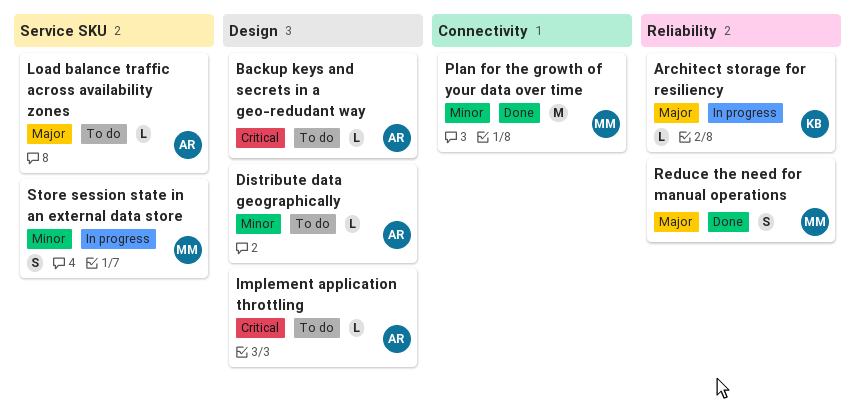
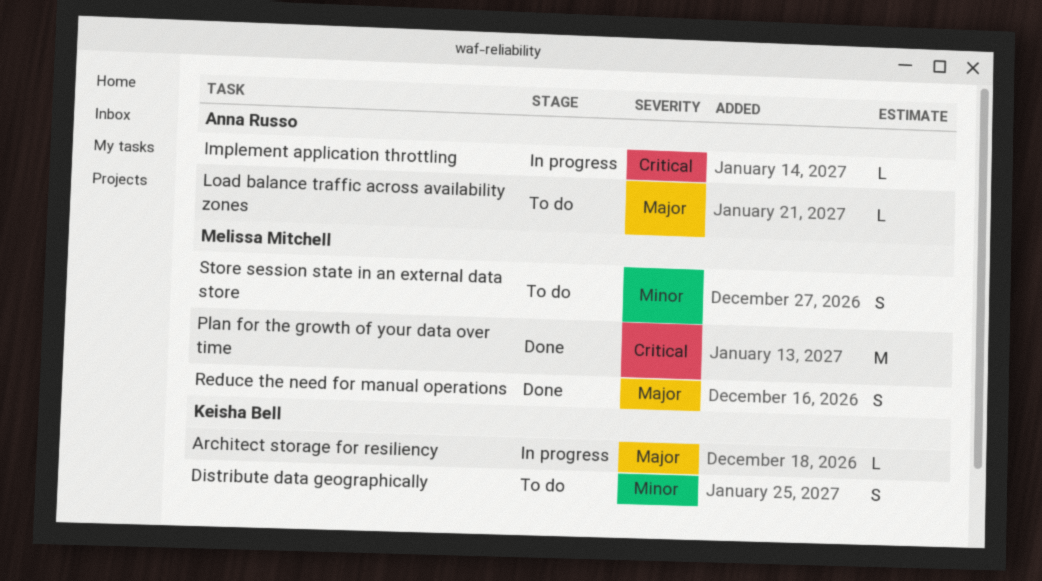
Backup keys and secrets in a geo-redudant way: present -> none
Distribute data geographically, owner: Anna Russo -> Keisha Bell
Distribute data geographically, estimate: L -> S
Implement application throttling, status: To do -> In progress
Plan for the growth of your data over time, priority: Minor -> Critical
Store session state in an external data store, status: In progress -> To do

